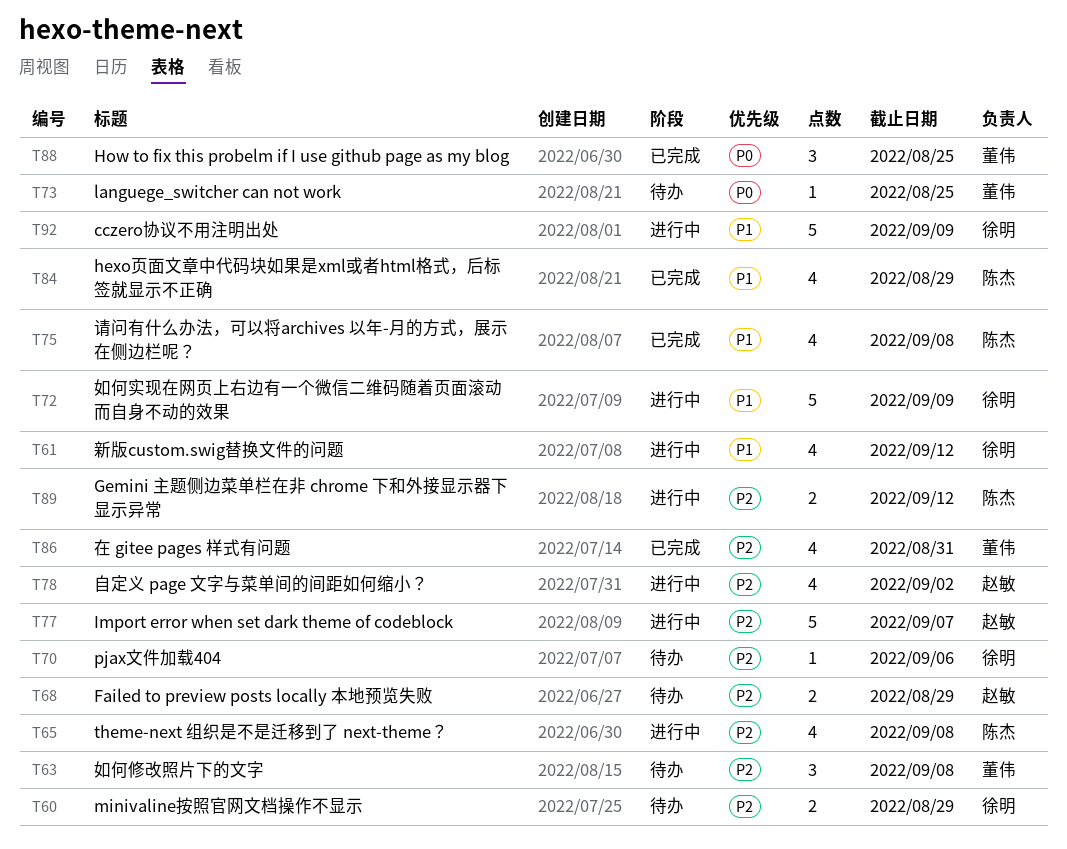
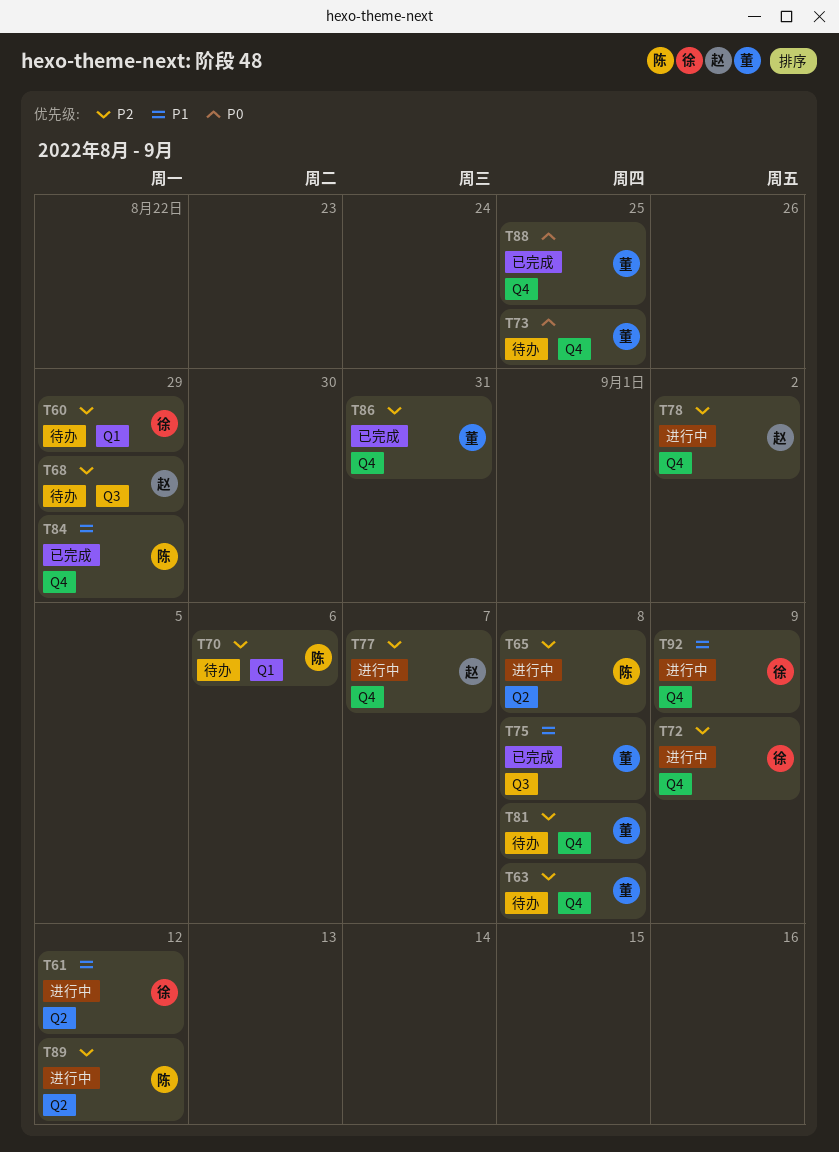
T70, owner: 徐明 -> 陈杰
T72, priority: P1 -> P2
T75, owner: 陈杰 -> 董伟
T81: none -> present

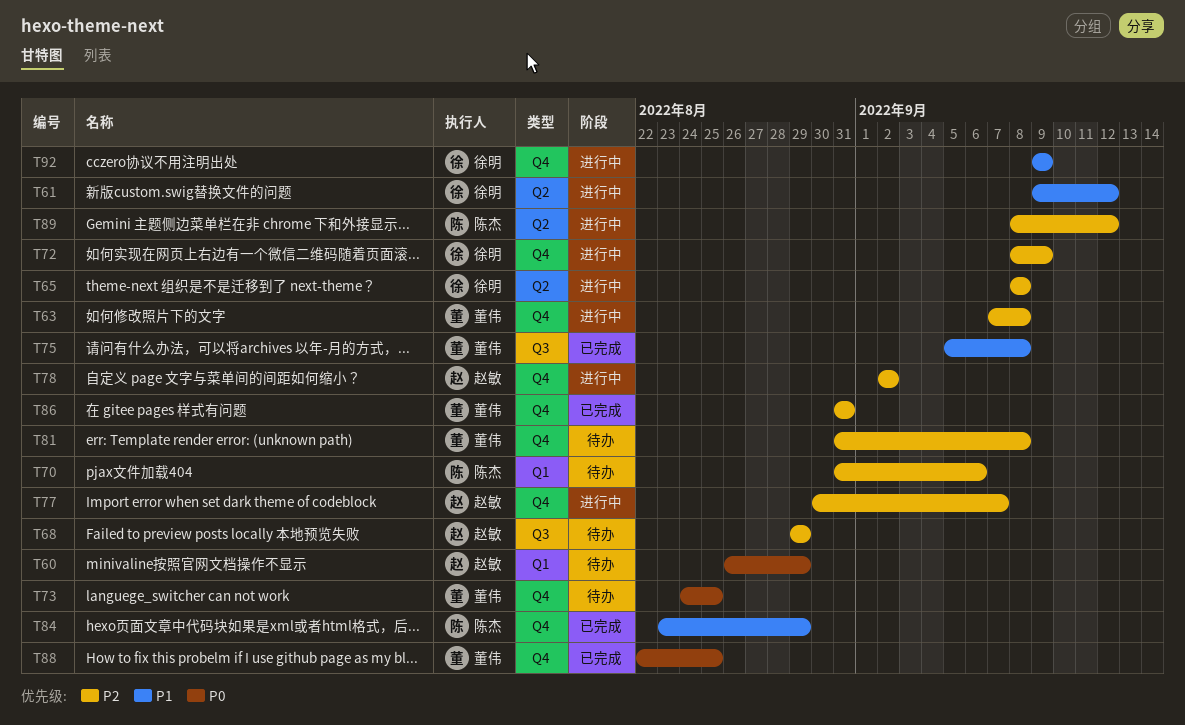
T60, owner: 徐明 -> 赵敏
T60, priority: P2 -> P0
T63, status: 待办 -> 进行中
T65, owner: 陈杰 -> 徐明

